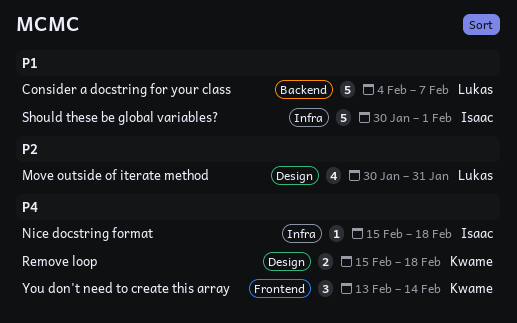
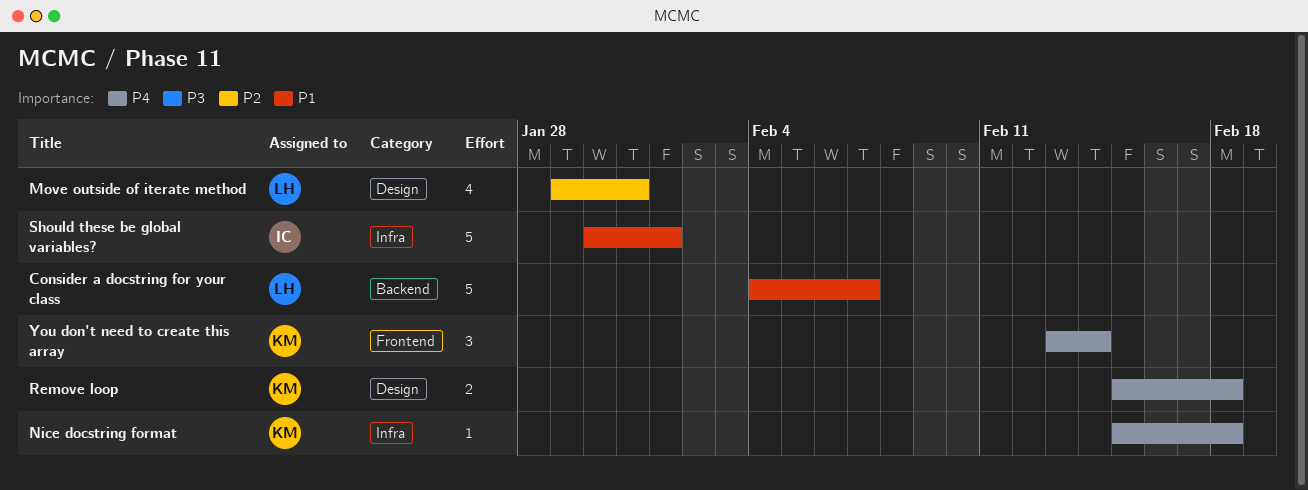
Move outside of iterate method, start: Jan 30 -> Jan 29
Nice docstring format, owner: Isaac -> Kwame

